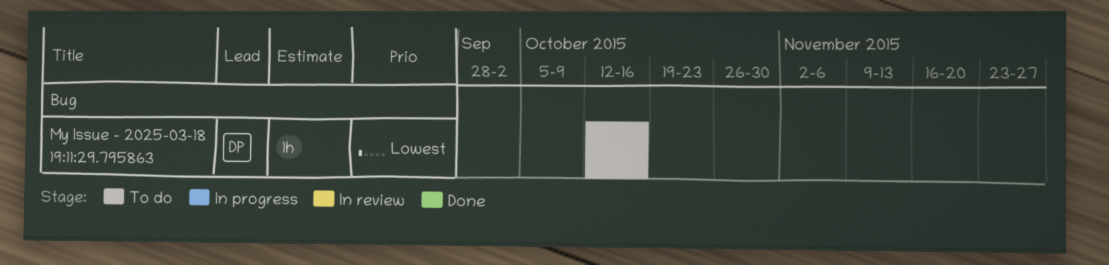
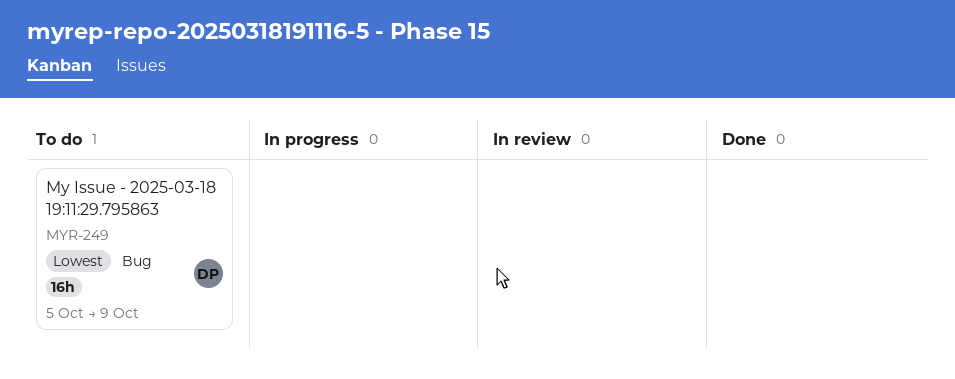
My Issue - 2025-03-18 19:11:29.795863, estimate: 1h -> 16h
My Issue - 2025-03-18 19:11:29.795863, start: Oct 12 -> Oct 5
My Issue - 2025-03-18 19:11:29.795863, due: Oct 16 -> Oct 9

